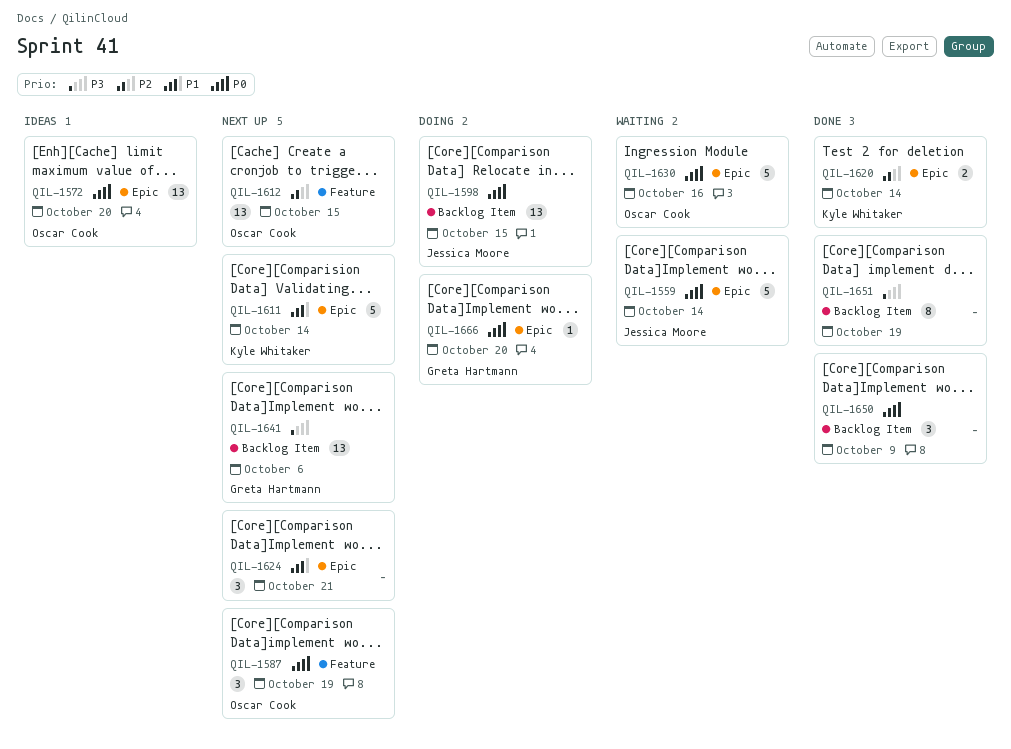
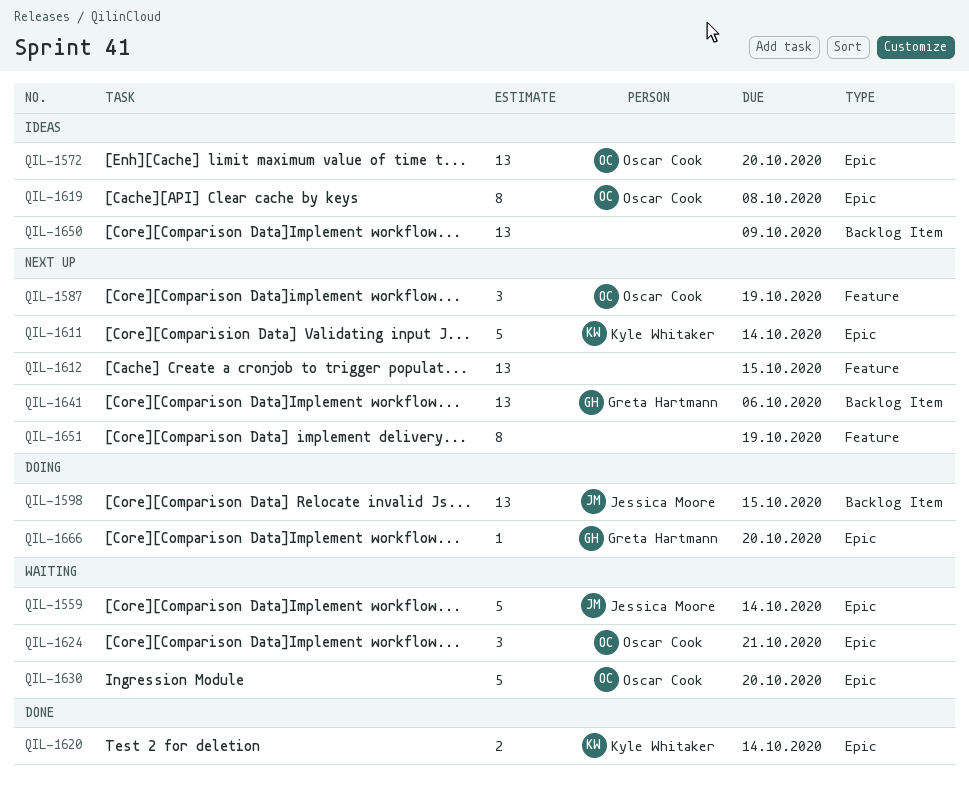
QIL-1612, owner: Oscar Cook -> none
QIL-1619: none -> present
QIL-1624, status: Next up -> Waiting
QIL-1624, owner: none -> Oscar Cook
QIL-1630, due: Oct 16 -> Oct 20
QIL-1650, status: Done -> Ideas
QIL-1650, estimate: 3 -> 13
QIL-1651, status: Done -> Next up
QIL-1651, label: Backlog Item -> Feature

